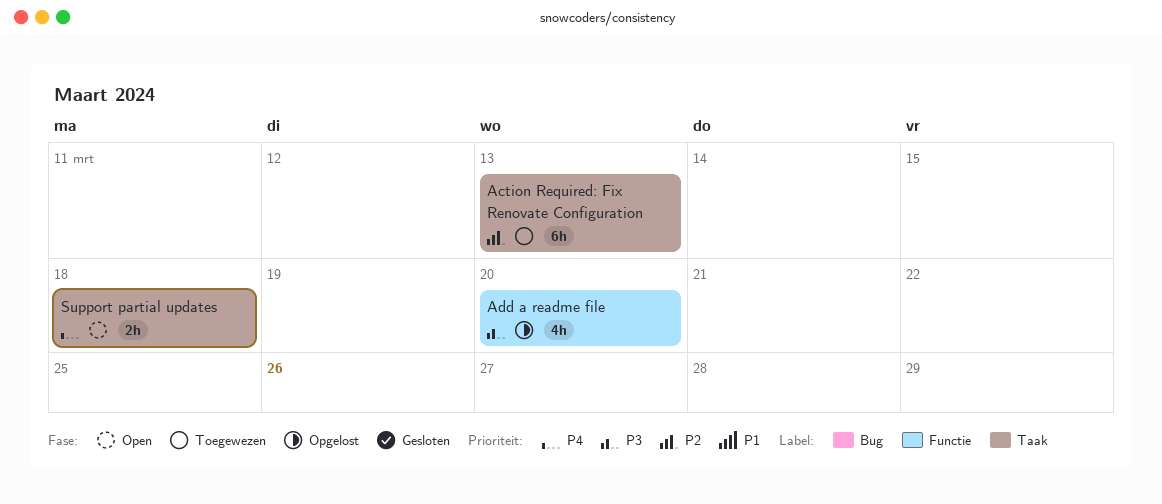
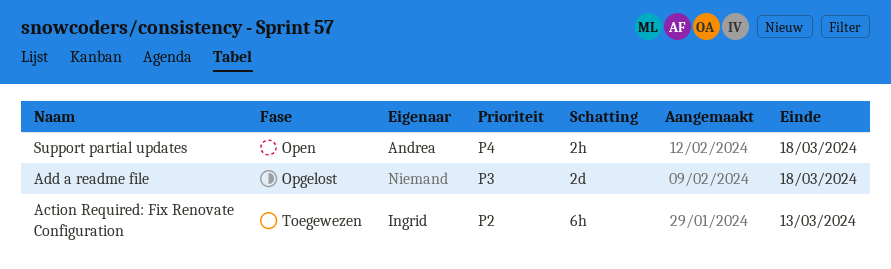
Add a readme file, estimate: 4h -> 2d
Add a readme file, due: Mar 20 -> Mar 18

